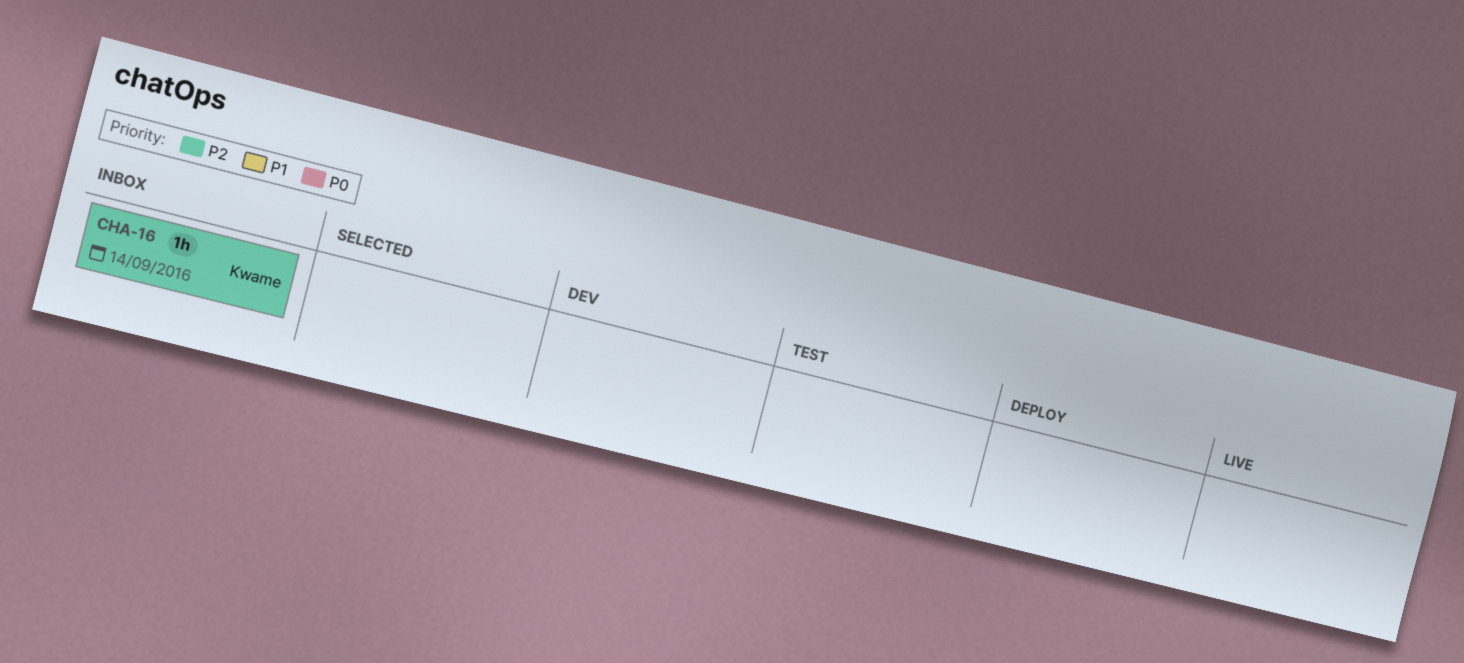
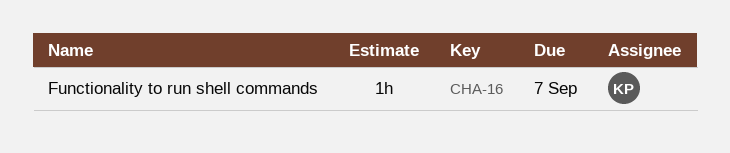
CHA-16, due: Sep 14 -> Sep 7

